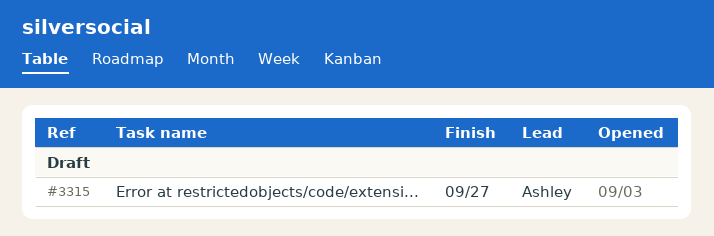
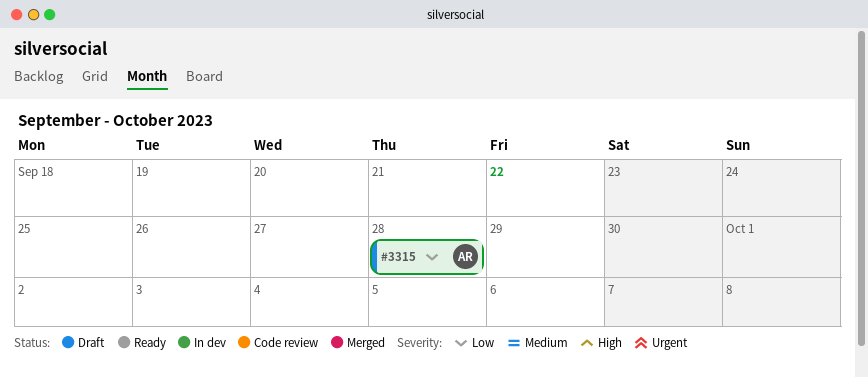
#3315, due: Sep 27 -> Sep 28

